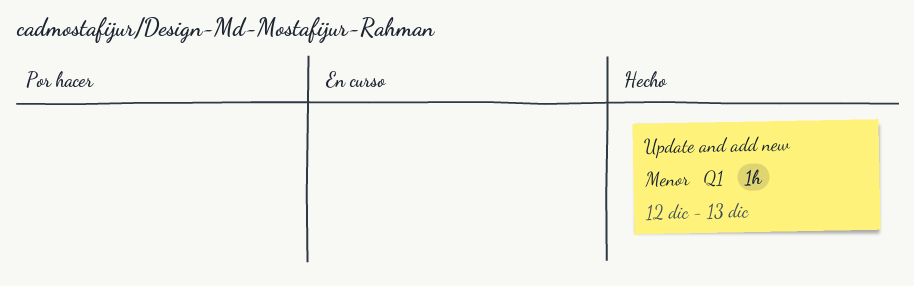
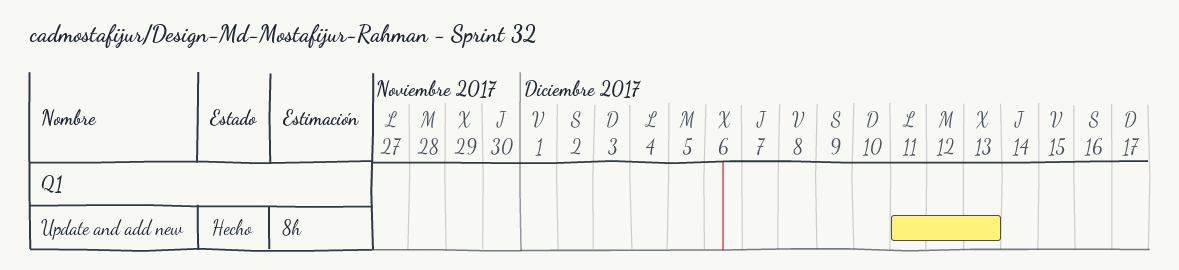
Update and add new, estimate: 1h -> 8h
Update and add new, start: Dec 12 -> Dec 11

